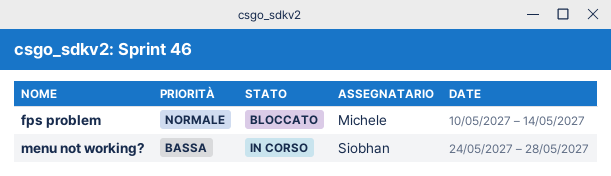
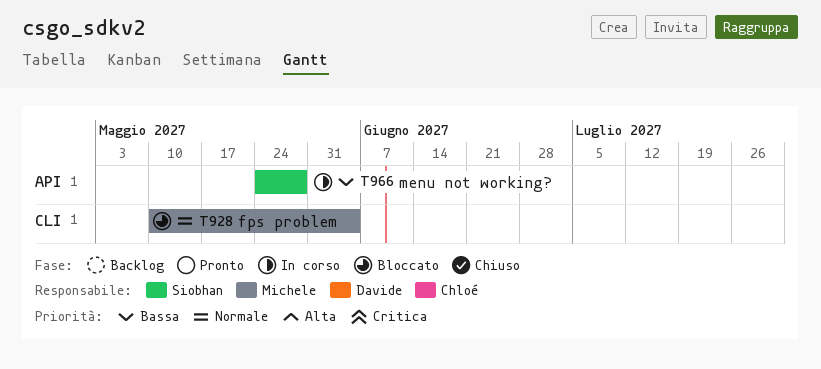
fps problem, due: May 14 -> Jun 4

